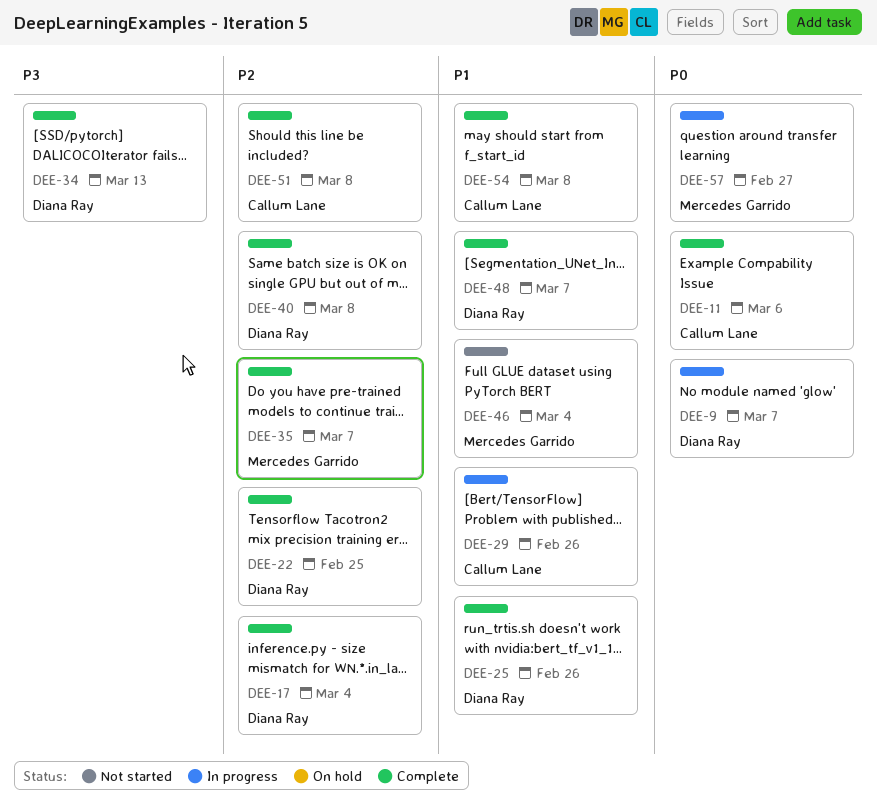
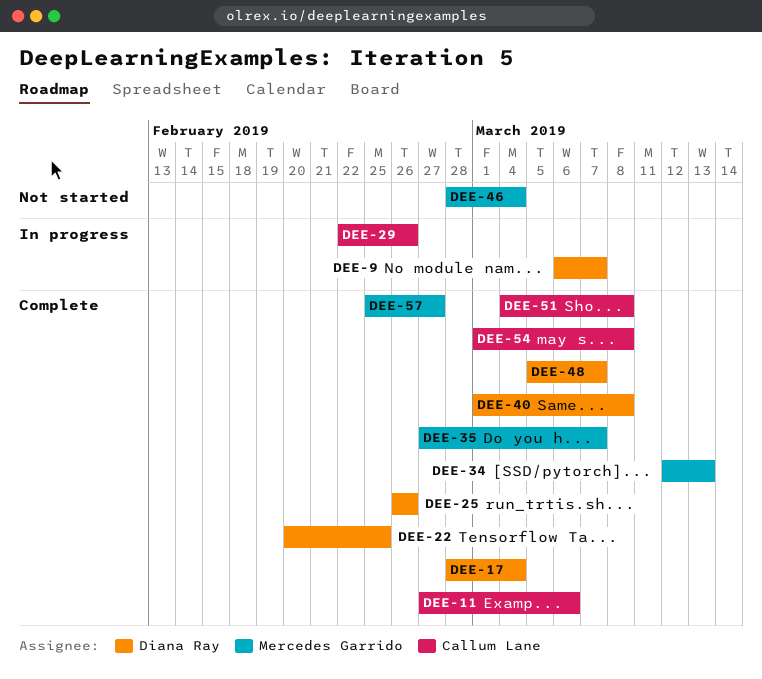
DEE-34, owner: Diana Ray -> Mercedes Garrido
DEE-57, status: In progress -> Complete

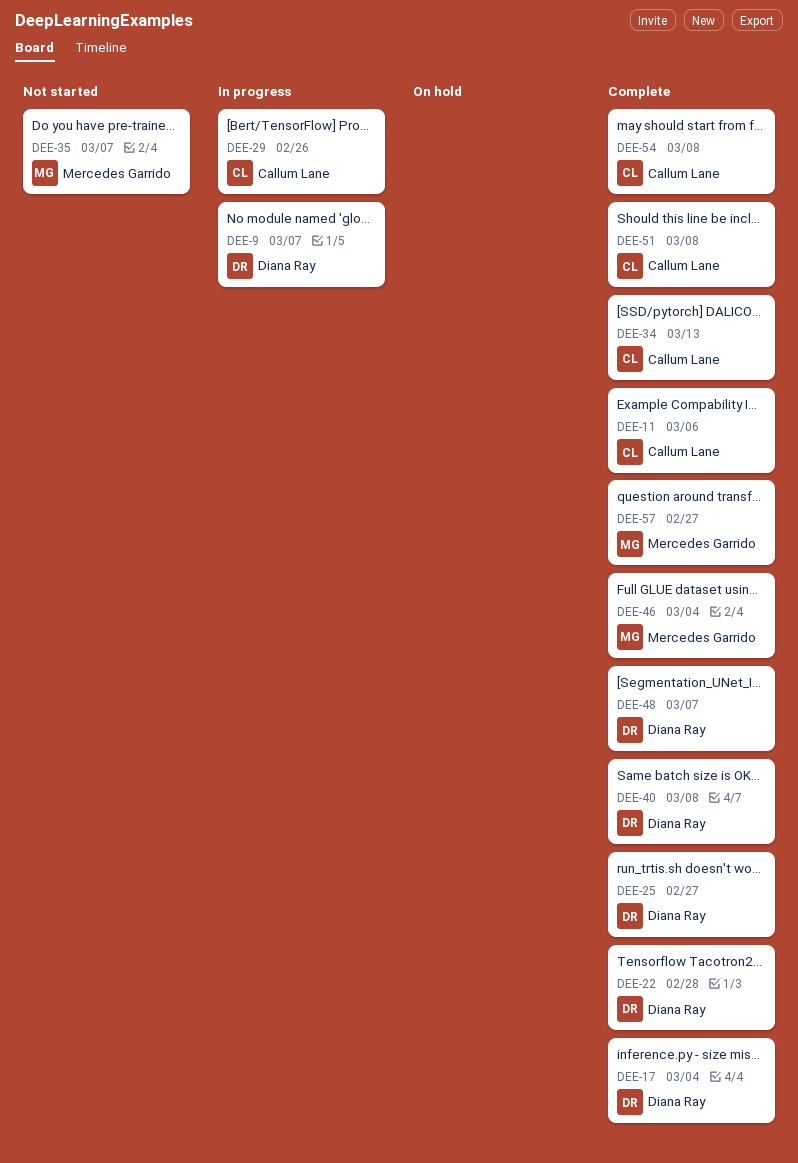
DEE-22, due: Feb 25 -> Feb 28
DEE-25, due: Feb 26 -> Feb 27
DEE-34, owner: Mercedes Garrido -> Callum Lane
DEE-35, status: Complete -> Not started
DEE-46, status: Not started -> Complete

